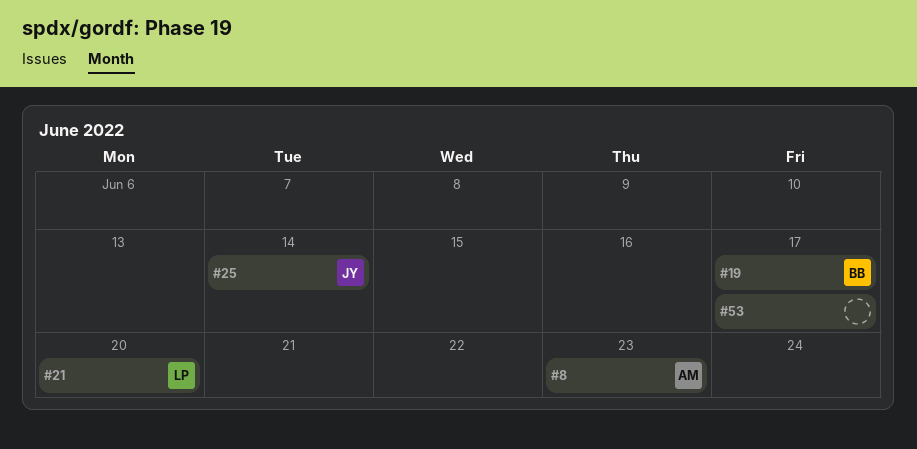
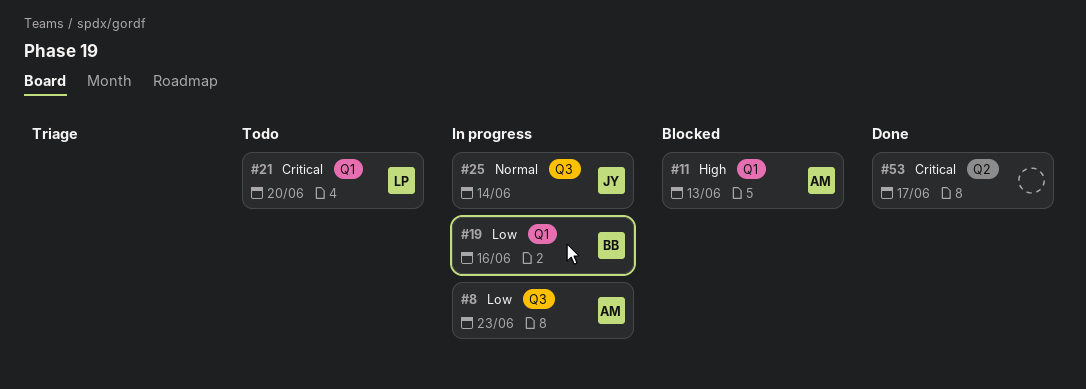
#11: none -> present
#19, due: Jun 17 -> Jun 16

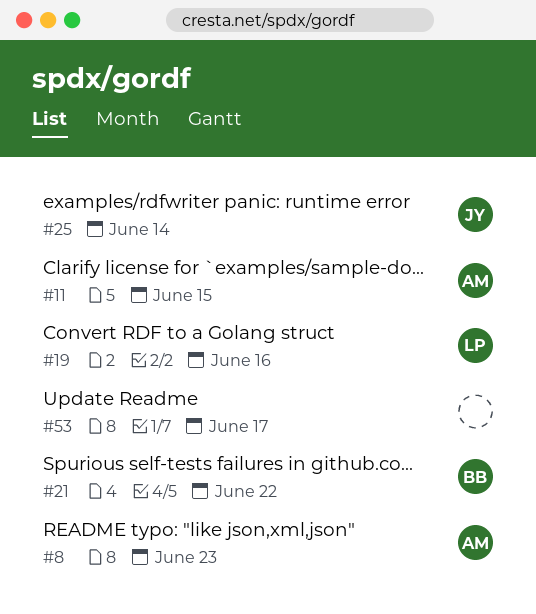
#11, due: Jun 13 -> Jun 15
#19, owner: BB -> LP
#21, owner: LP -> BB
#21, due: Jun 20 -> Jun 22

